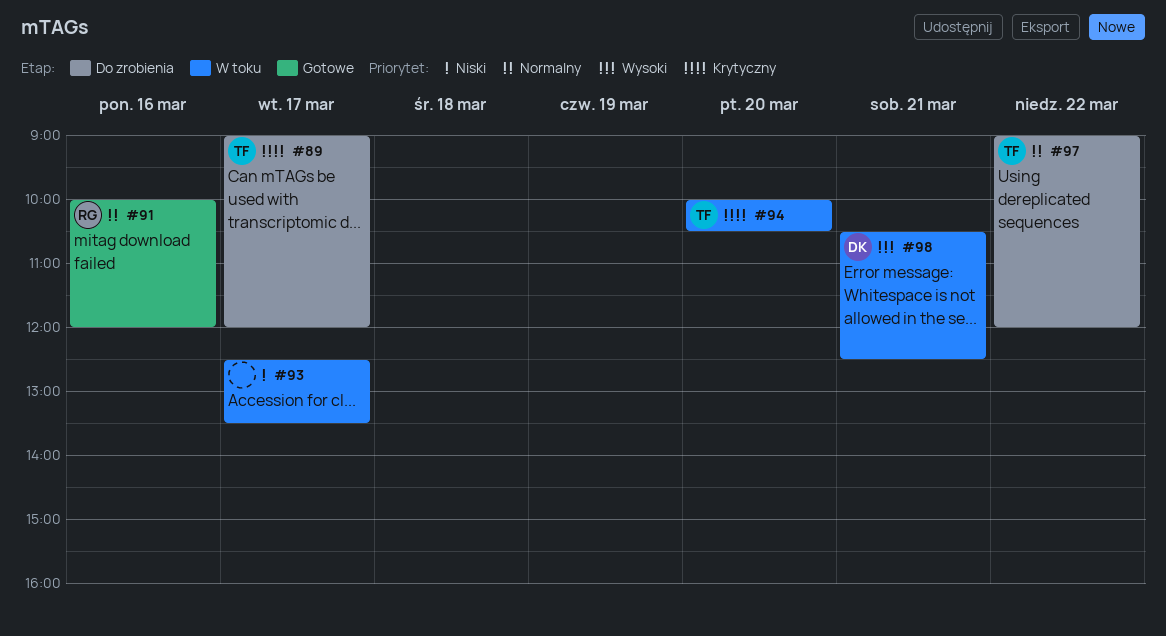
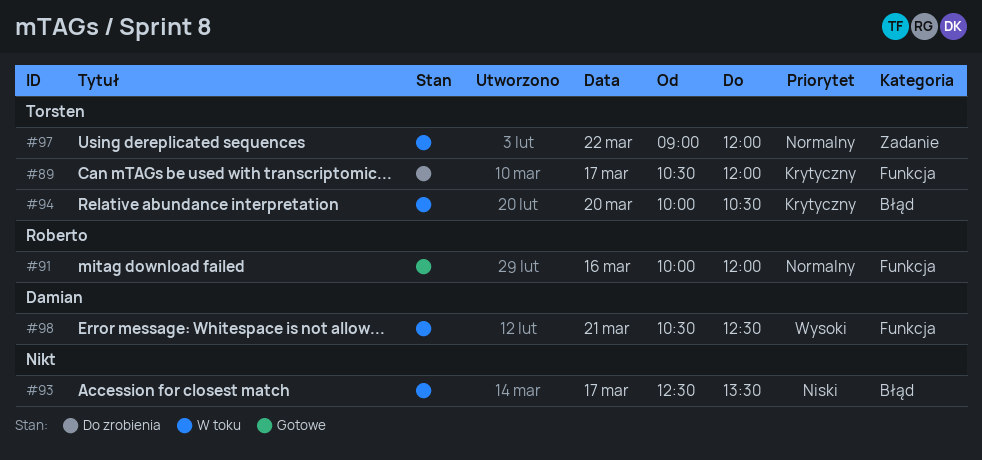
#89, begins: 09:00 -> 10:30
#97, status: Do zrobienia -> W toku

